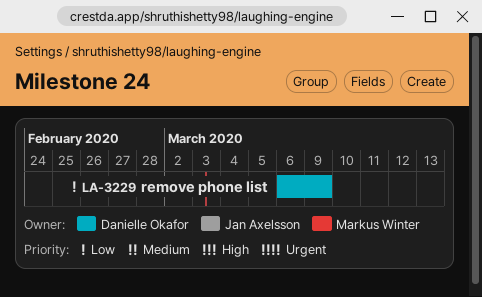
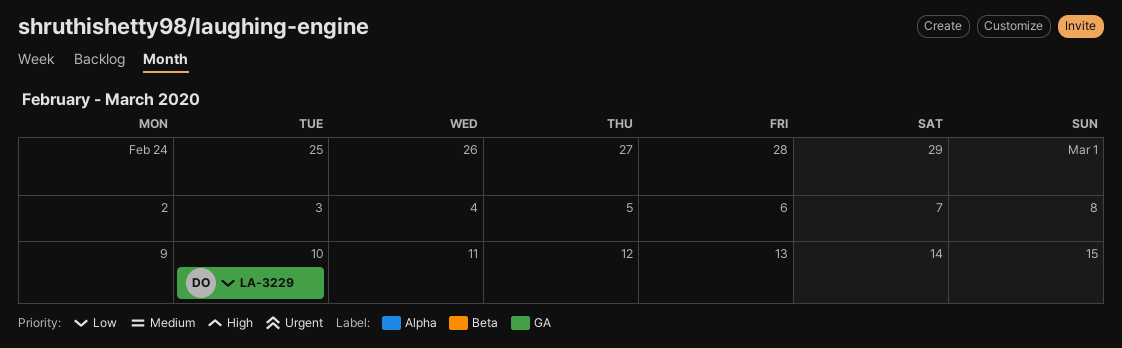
LA-3229, start: Mar 6 -> Mar 10
LA-3229, due: Mar 9 -> Mar 10

